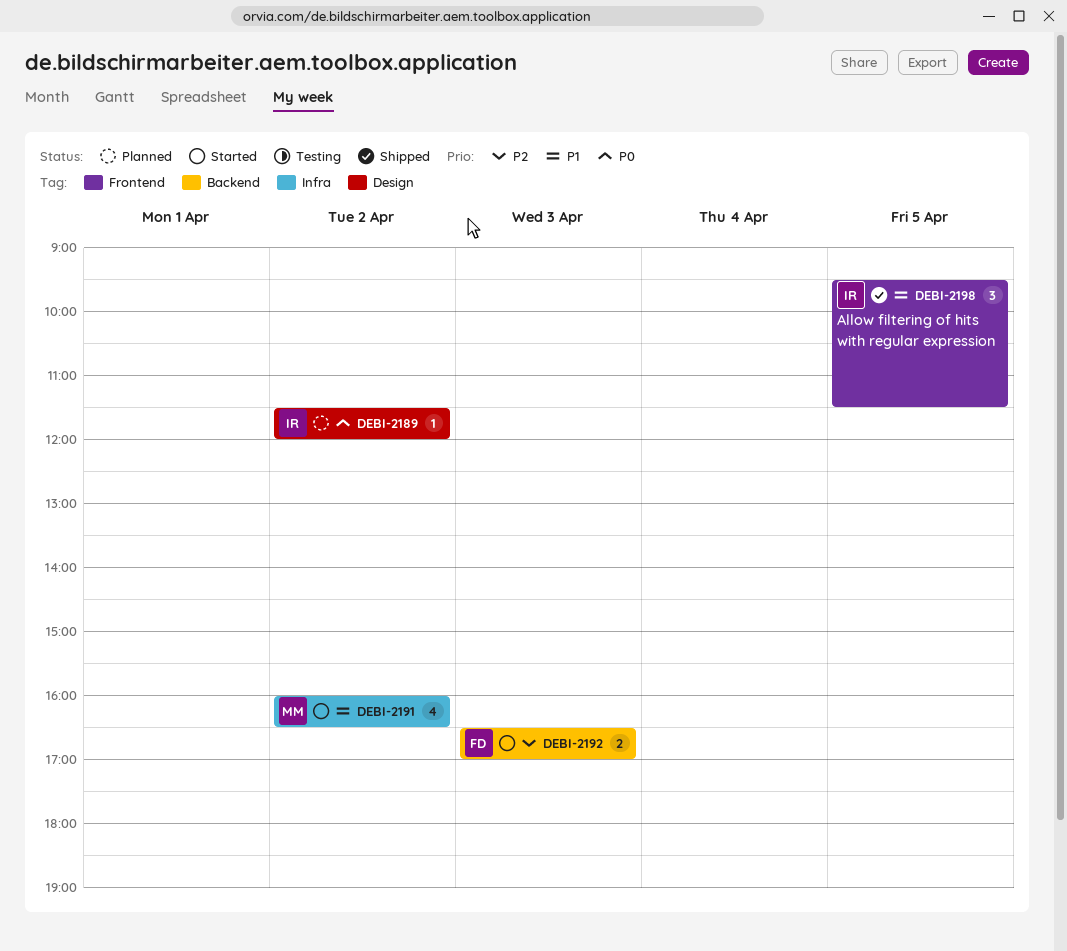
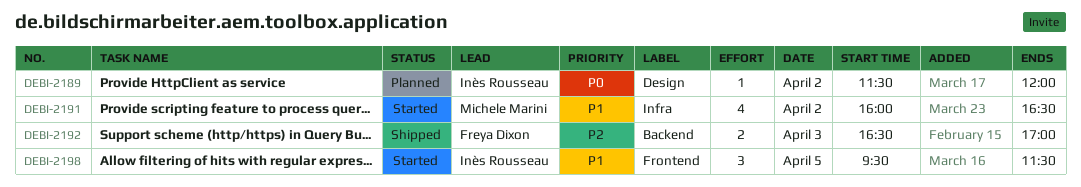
DEBI-2192, status: Started -> Shipped
DEBI-2198, status: Shipped -> Started

